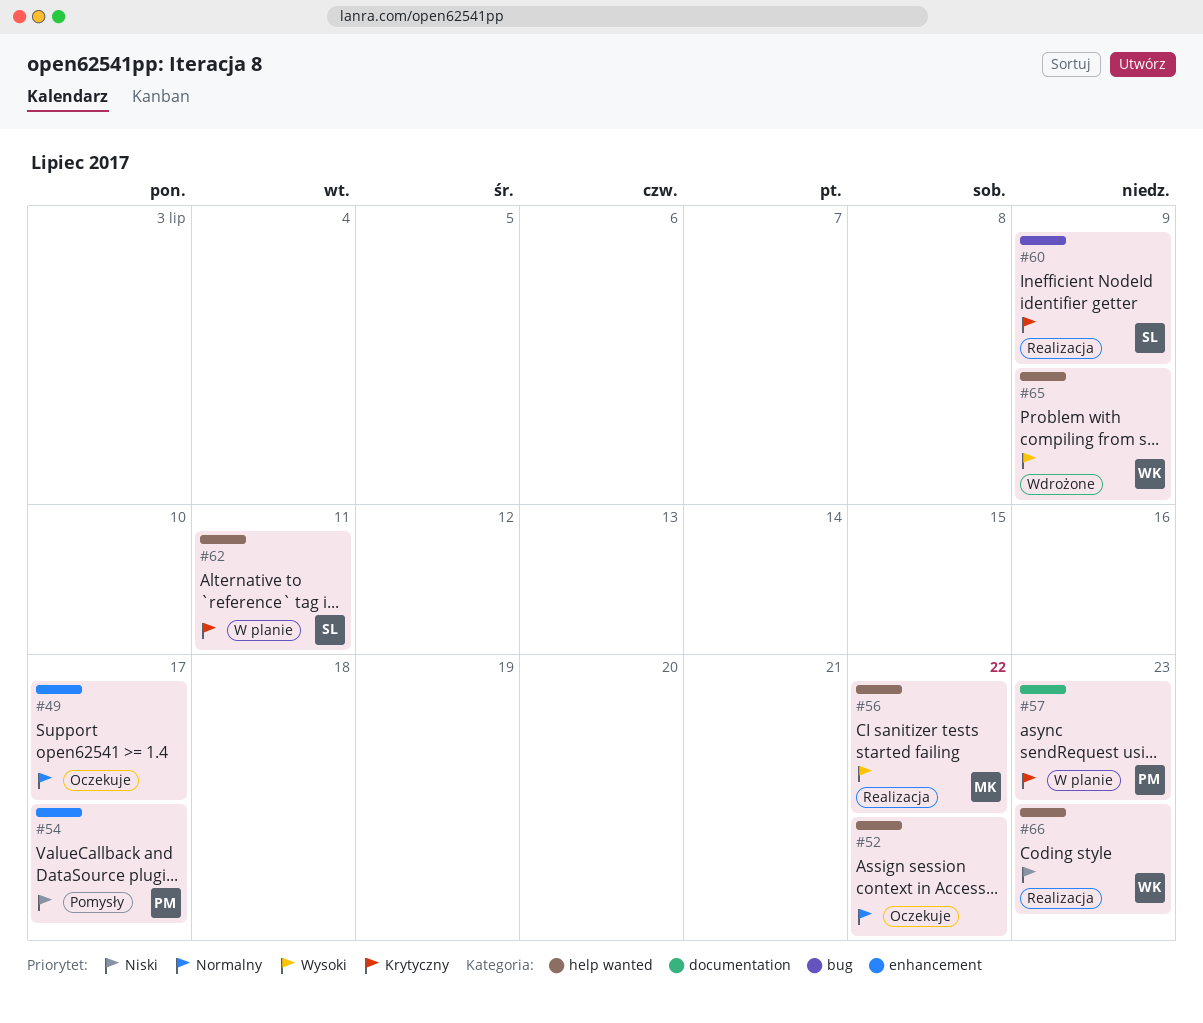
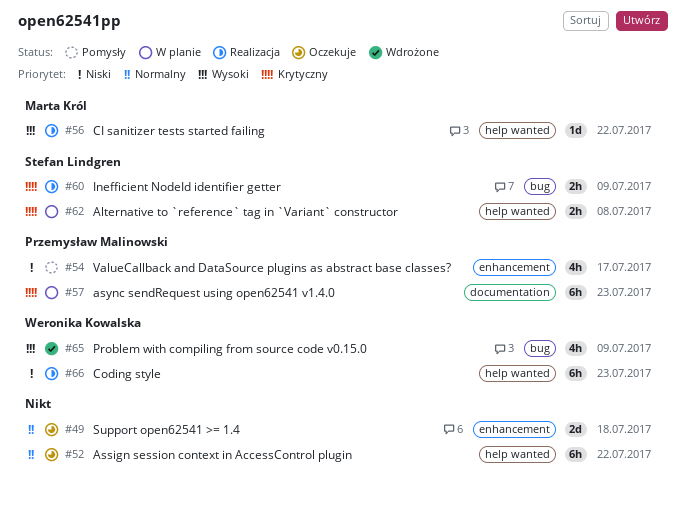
#49, due: Jul 17 -> Jul 18
#62, due: Jul 11 -> Jul 8
#65, label: help wanted -> bug

